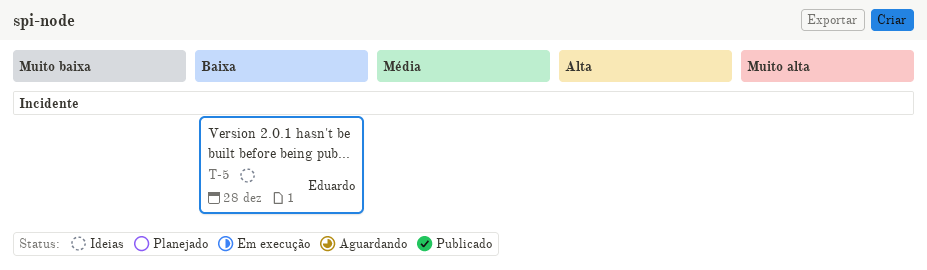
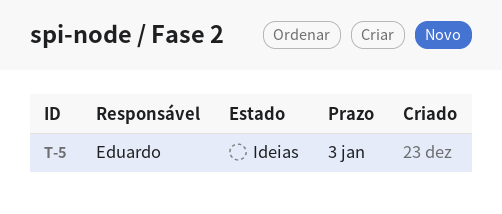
T-5, due: Dec 28 -> Jan 3

